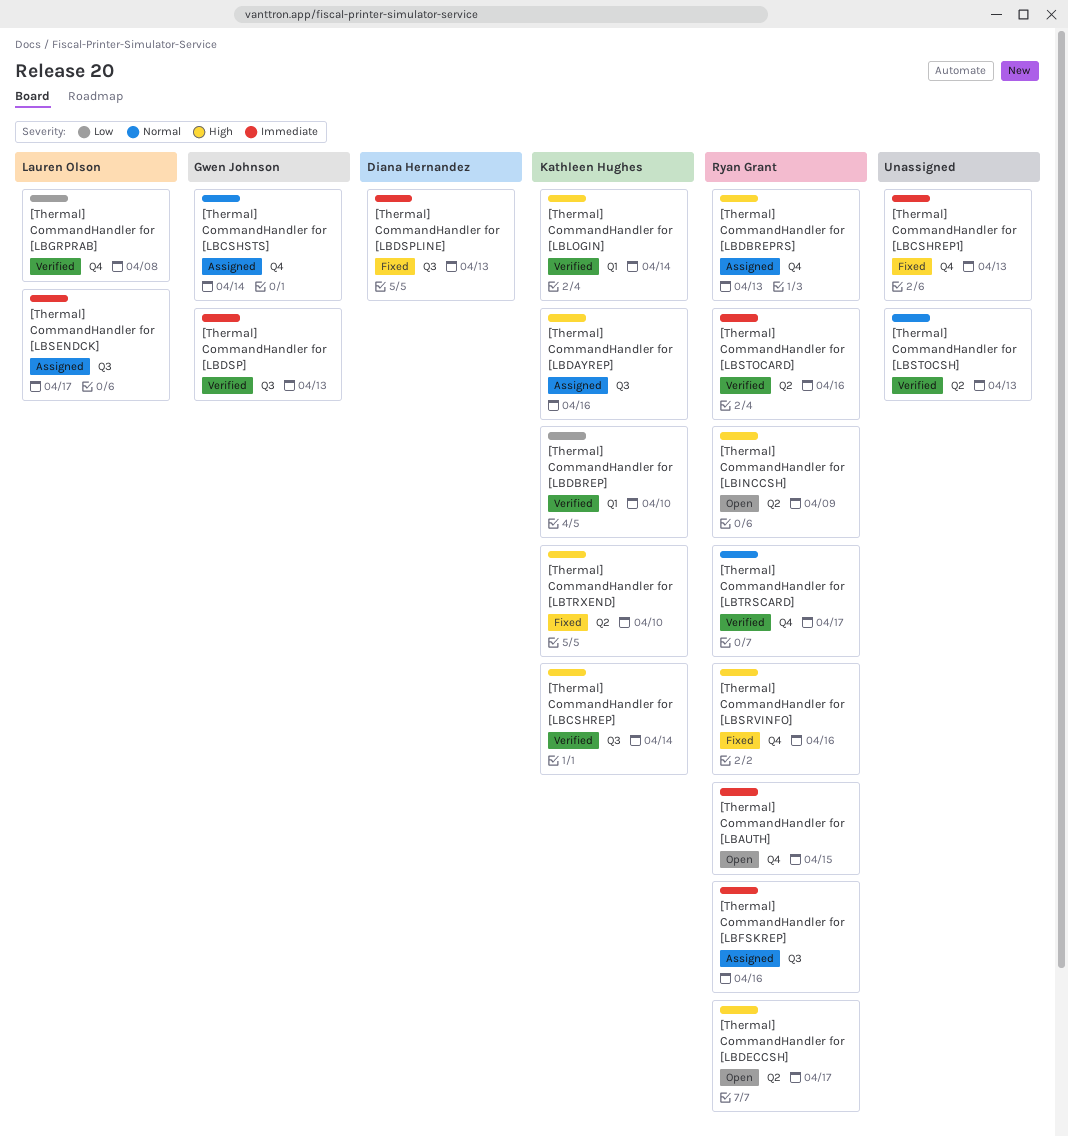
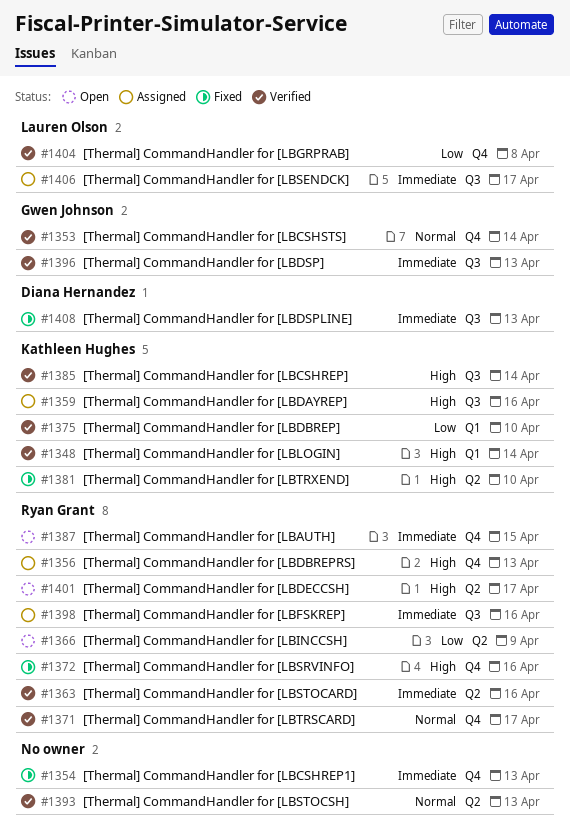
[Thermal] CommandHandler for [LBCSHSTS], status: Assigned -> Verified
[Thermal] CommandHandler for [LBINCCSH], priority: High -> Low

